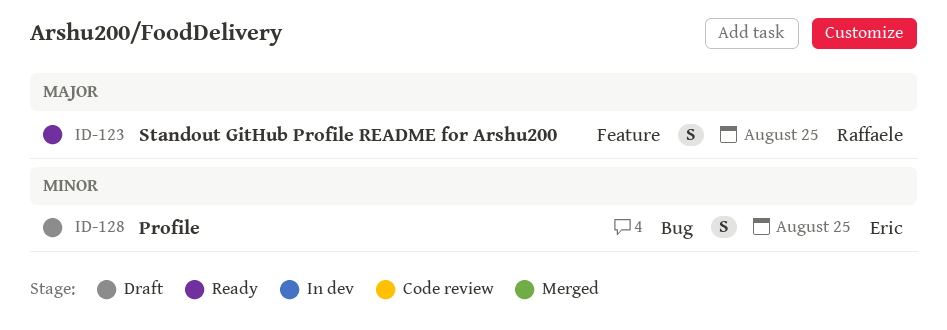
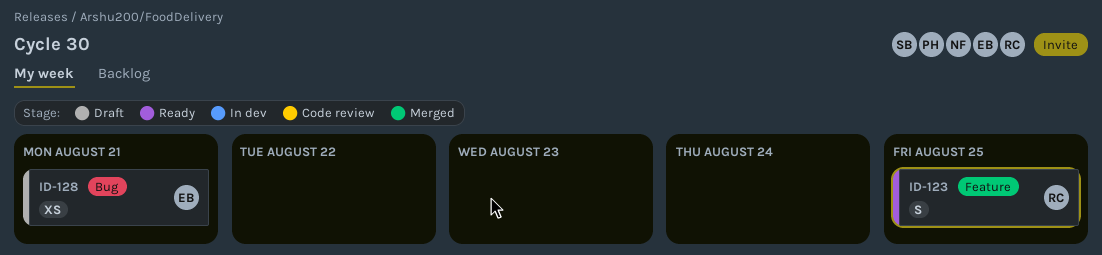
ID-128, estimate: S -> XS
ID-128, due: Aug 25 -> Aug 21

